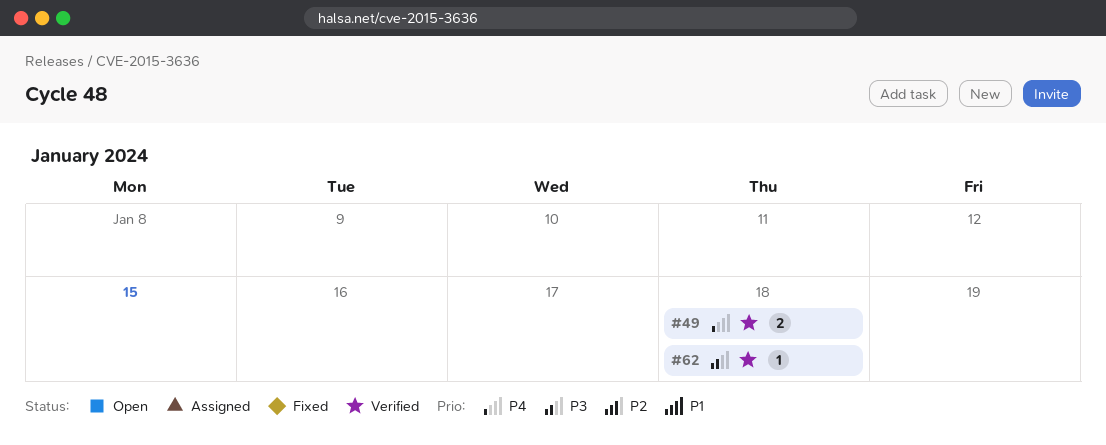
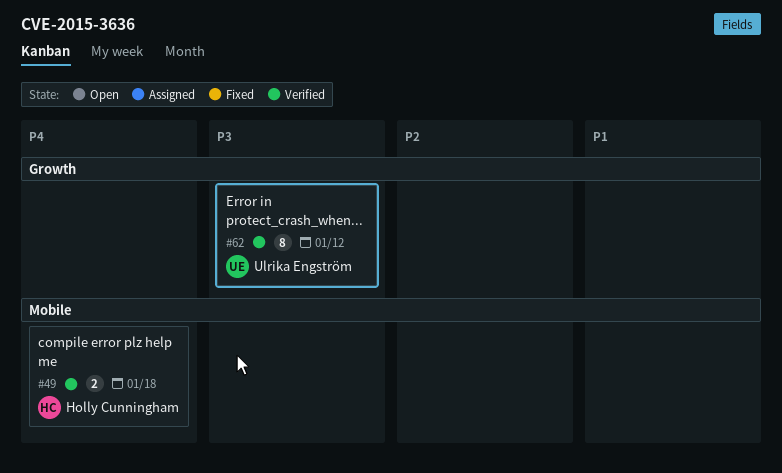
#62, estimate: 1 -> 8
#62, due: Jan 18 -> Jan 12

